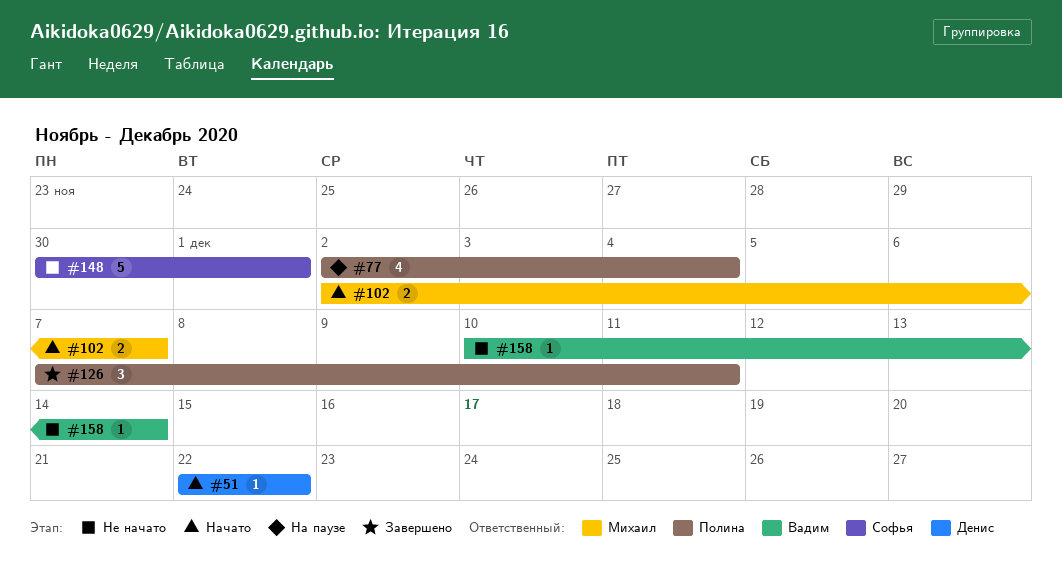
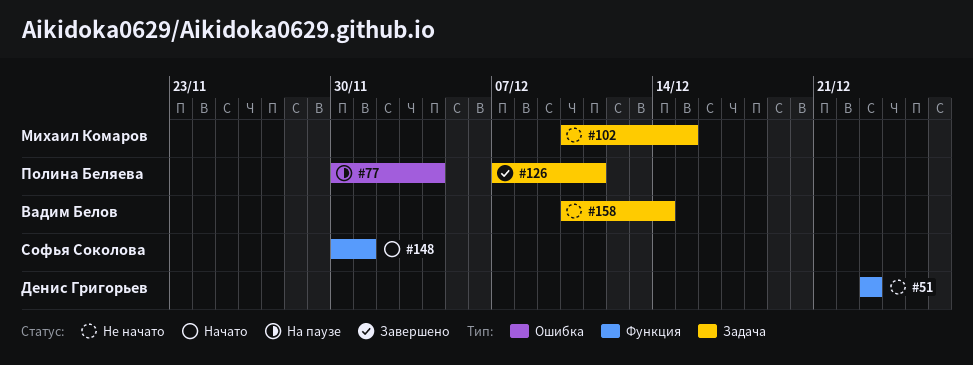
#51, status: Начато -> Не начато
#51, start: Dec 22 -> Dec 23
#51, due: Dec 22 -> Dec 23
#77, start: Dec 2 -> Nov 30
#102, status: Начато -> Не начато
#102, start: Dec 2 -> Dec 10
#102, due: Dec 7 -> Dec 15
#148, status: Не начато -> Начато

